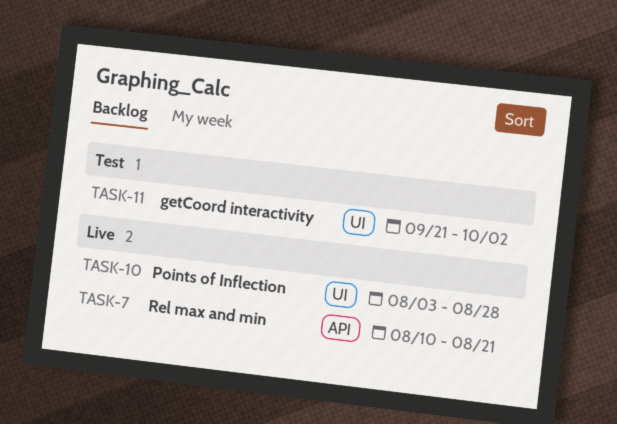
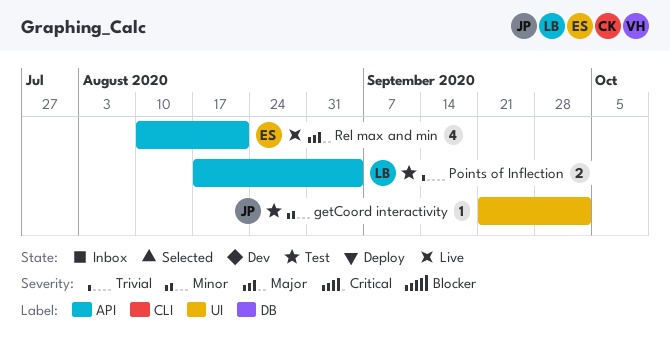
Points of Inflection, status: Live -> Test
Points of Inflection, label: UI -> API
Points of Inflection, start: Aug 3 -> Aug 17
Points of Inflection, due: Aug 28 -> Sep 4

